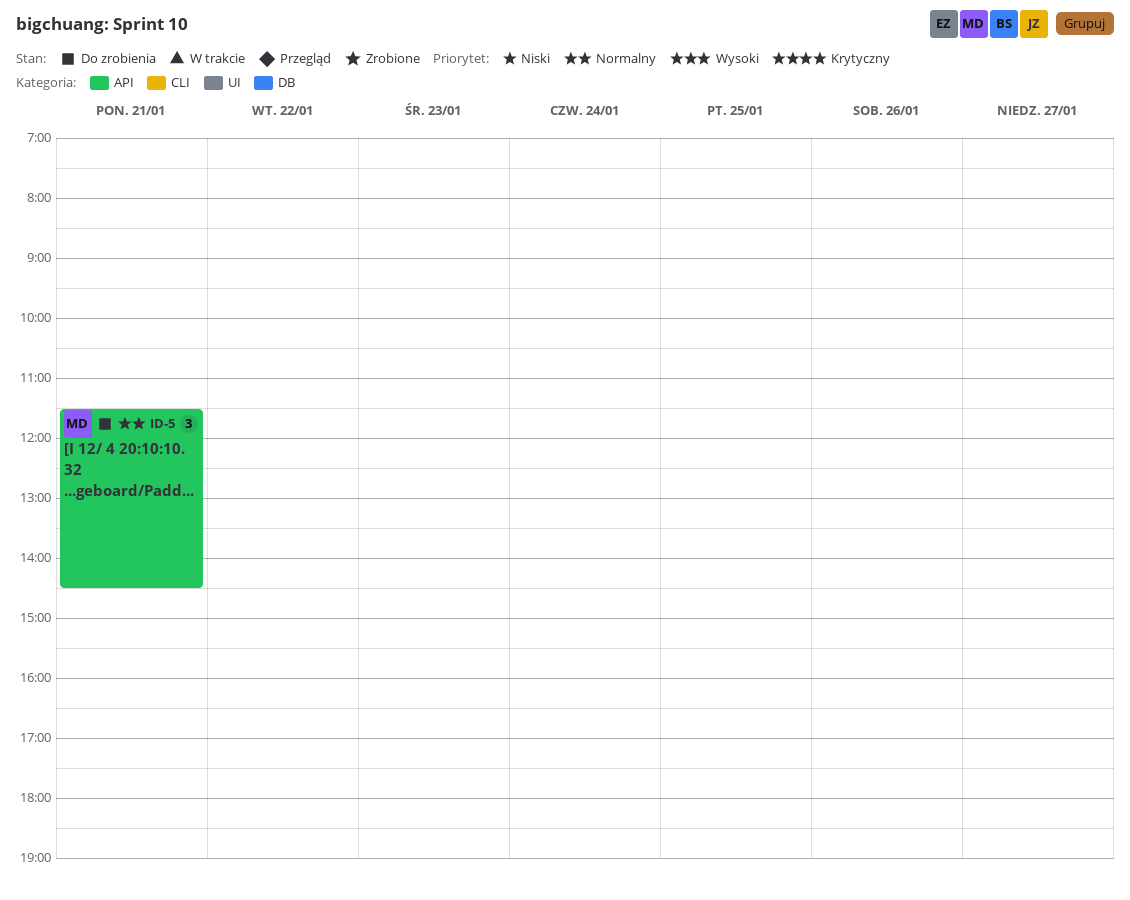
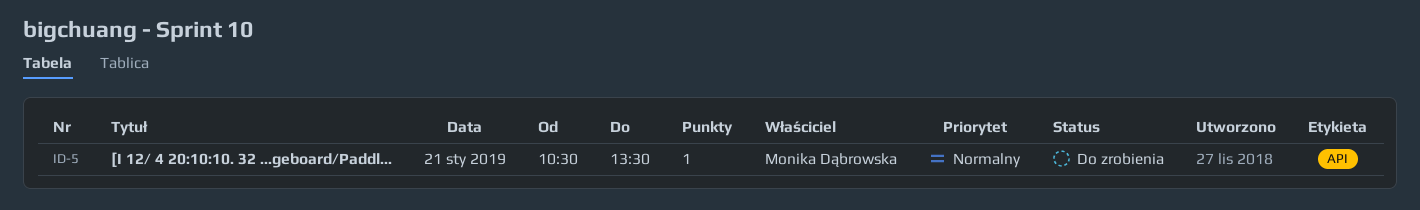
ID-5, estimate: 3 -> 1
ID-5, begins: 11:30 -> 10:30
ID-5, ends: 14:30 -> 13:30

